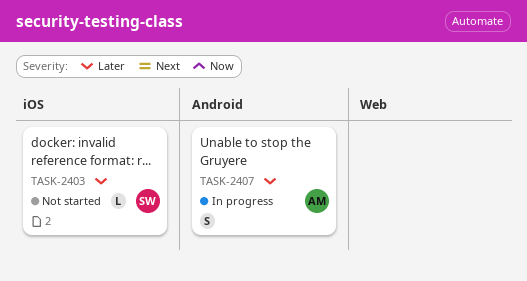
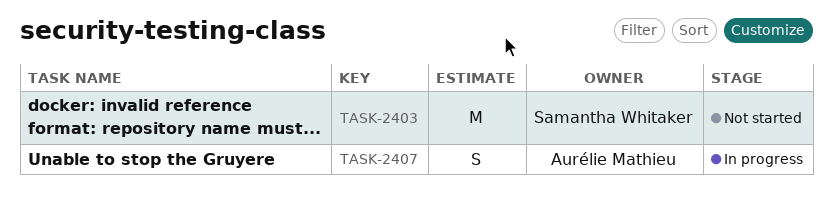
TASK-2403, estimate: L -> M

